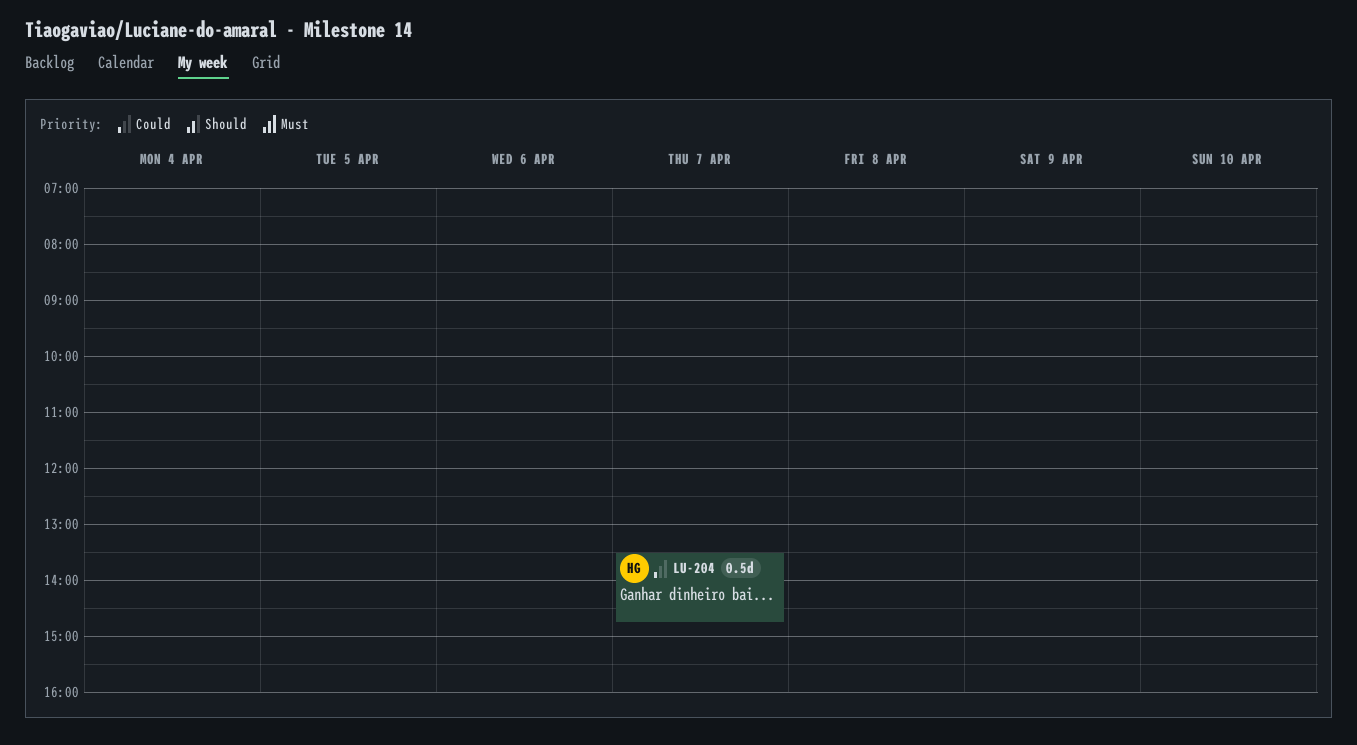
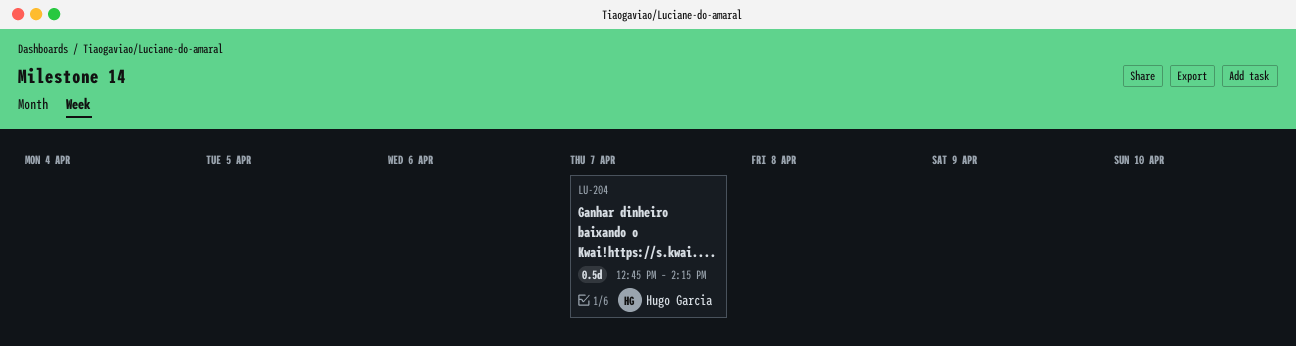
LU-204, begins: 13:30 -> 12:45
LU-204, ends: 14:45 -> 14:15

